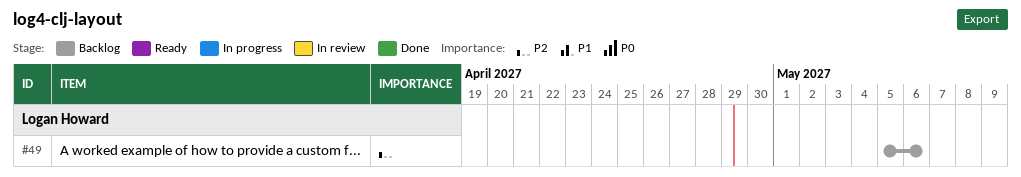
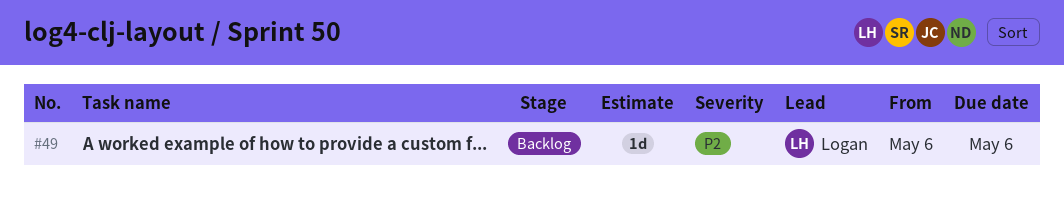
#49, start: May 5 -> May 6

